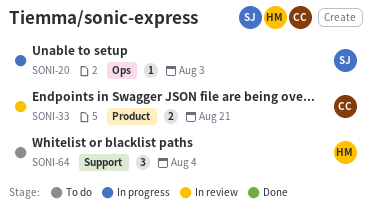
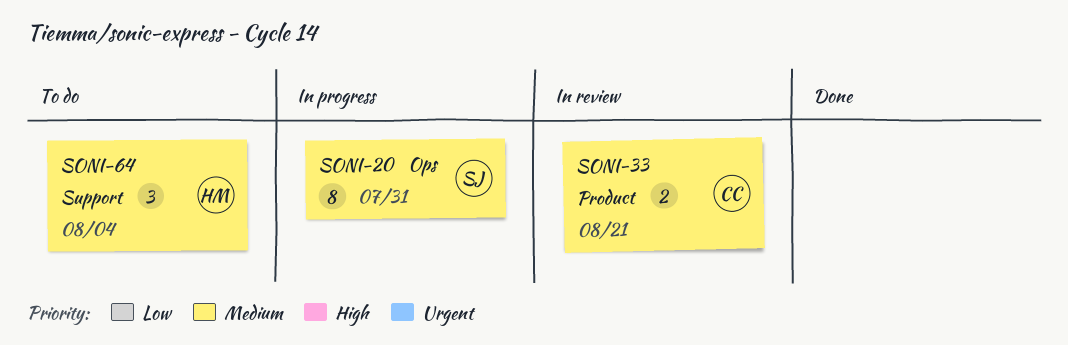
SONI-20, estimate: 1 -> 8
SONI-20, due: Aug 3 -> Jul 31

